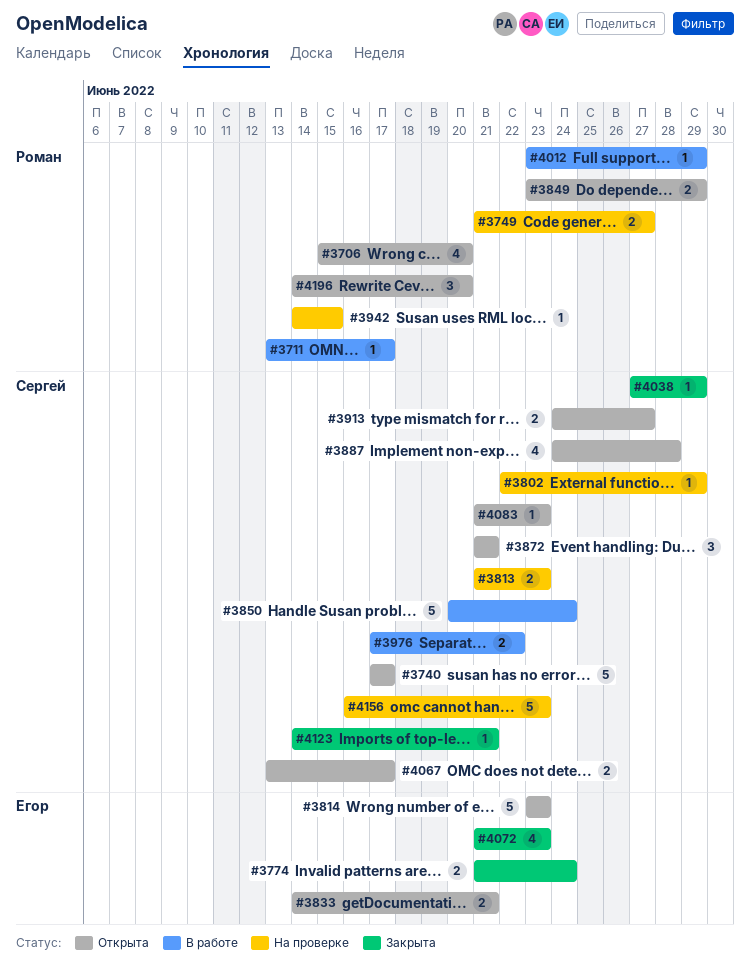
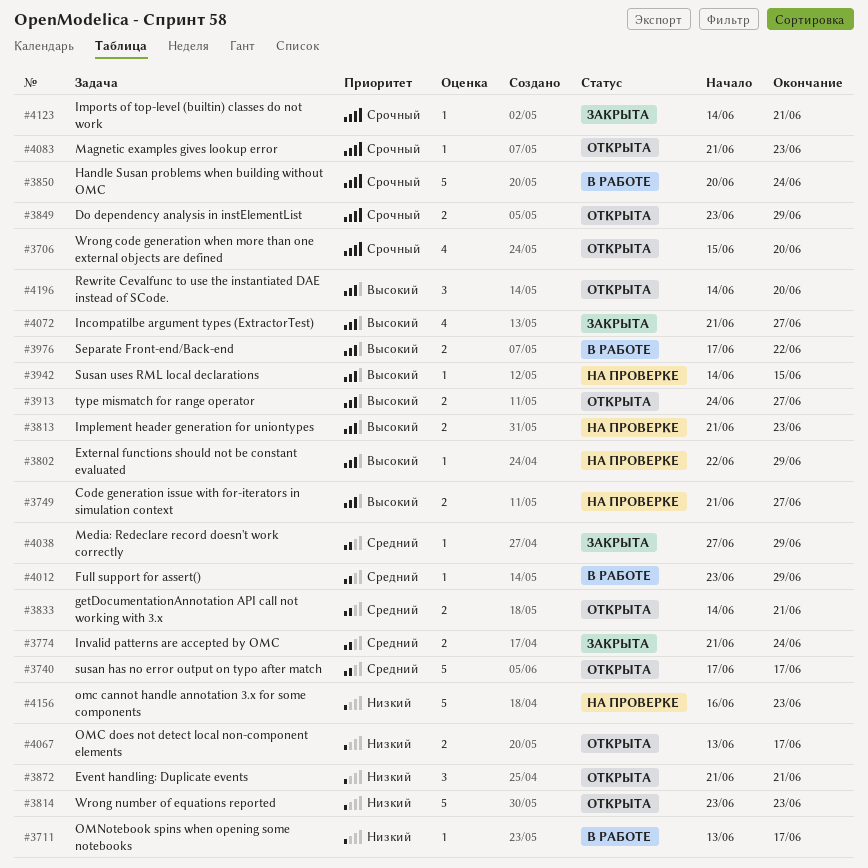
#3887: present -> none
#4072, due: Jun 23 -> Jun 27

